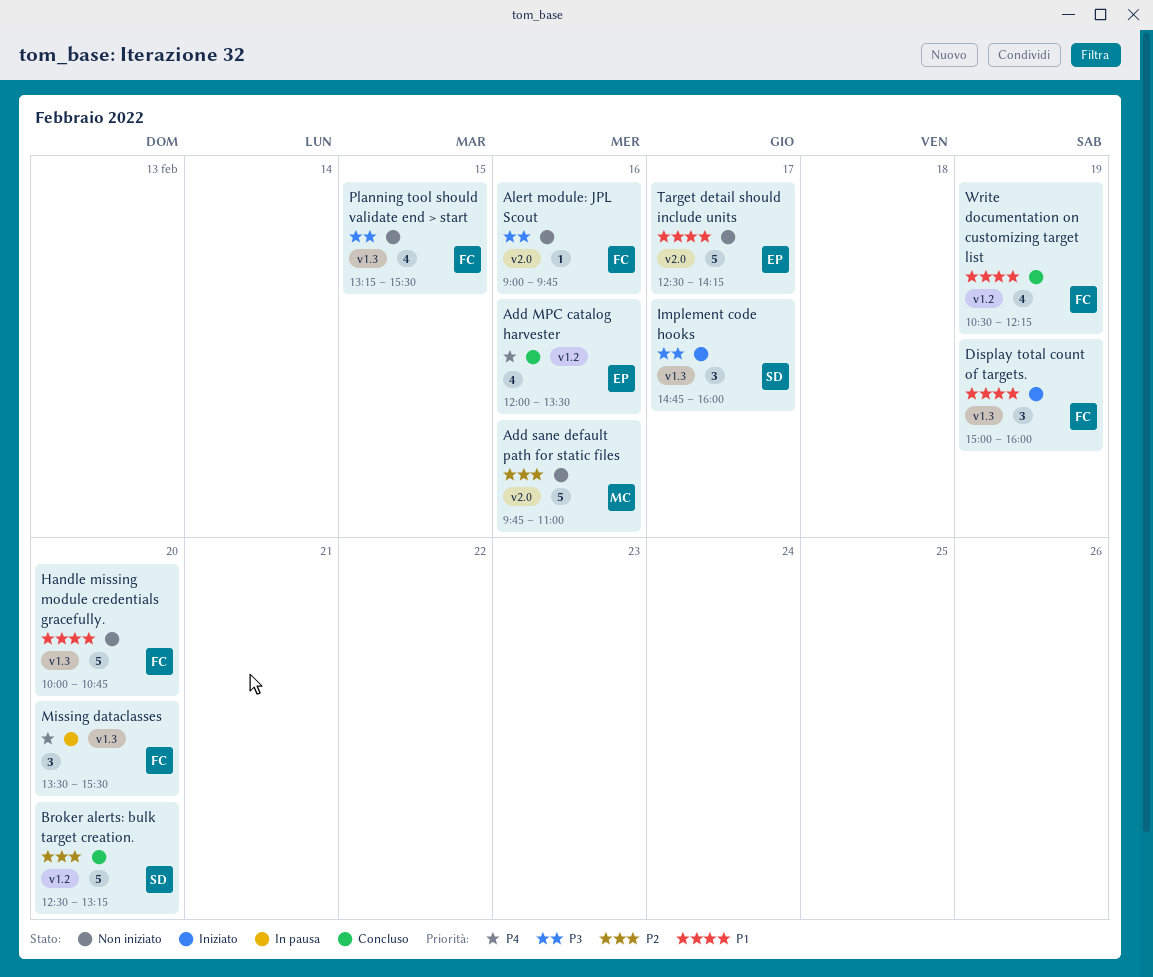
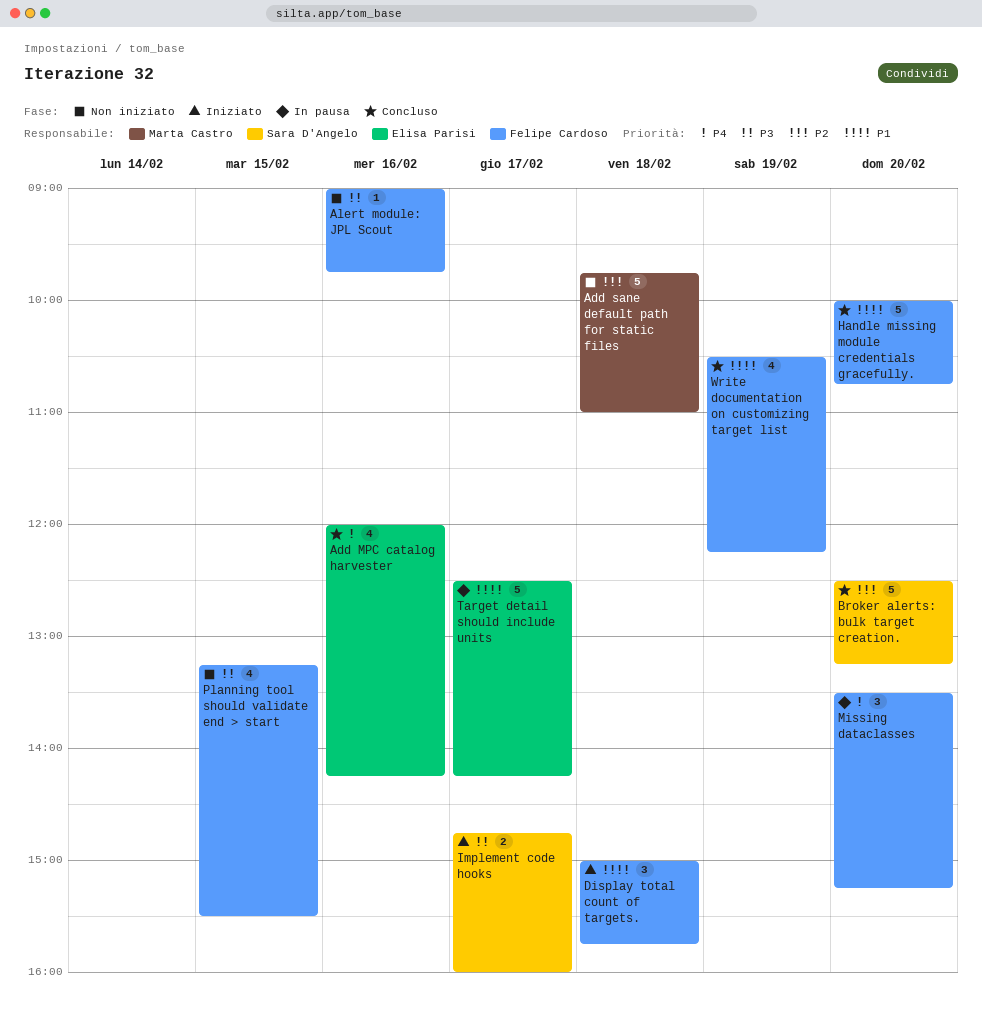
Add MPC catalog harvester, ends: 13:30 -> 14:15
Add sane default path for static files, day: Feb 16 -> Feb 18
Display total count of targets., day: Feb 19 -> Feb 18
Display total count of targets., ends: 16:00 -> 15:45
Handle missing module credentials gracefully., status: Non iniziato -> Concluso
Implement code hooks, estimate: 3 -> 2
Missing dataclasses, ends: 15:30 -> 15:15
Target detail should include units, status: Non iniziato -> In pausa

